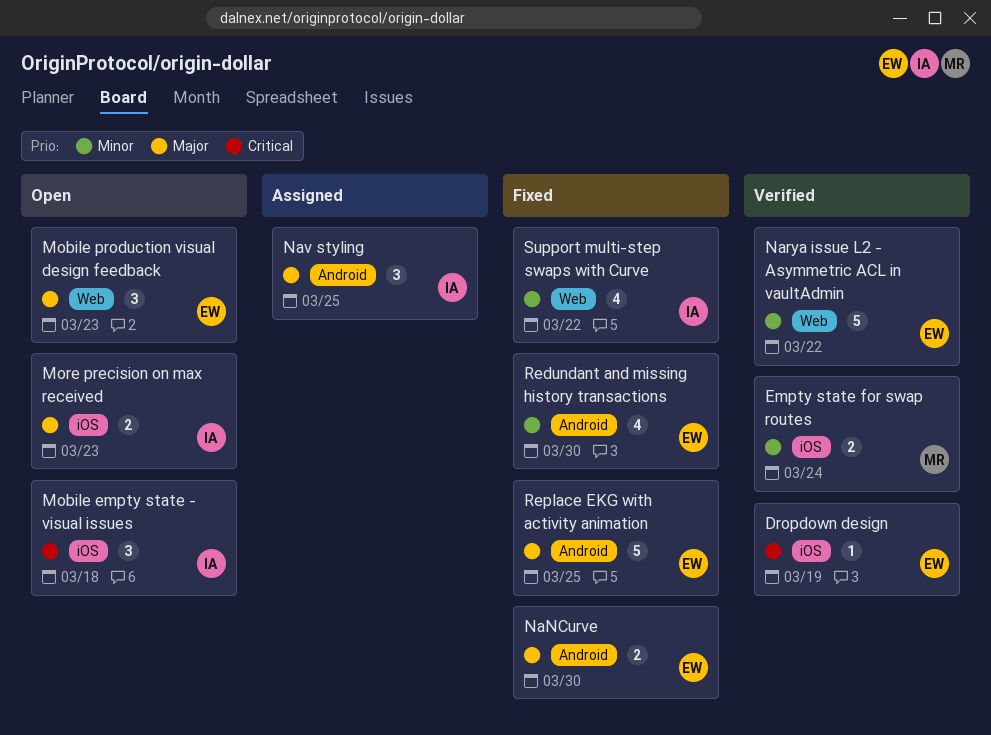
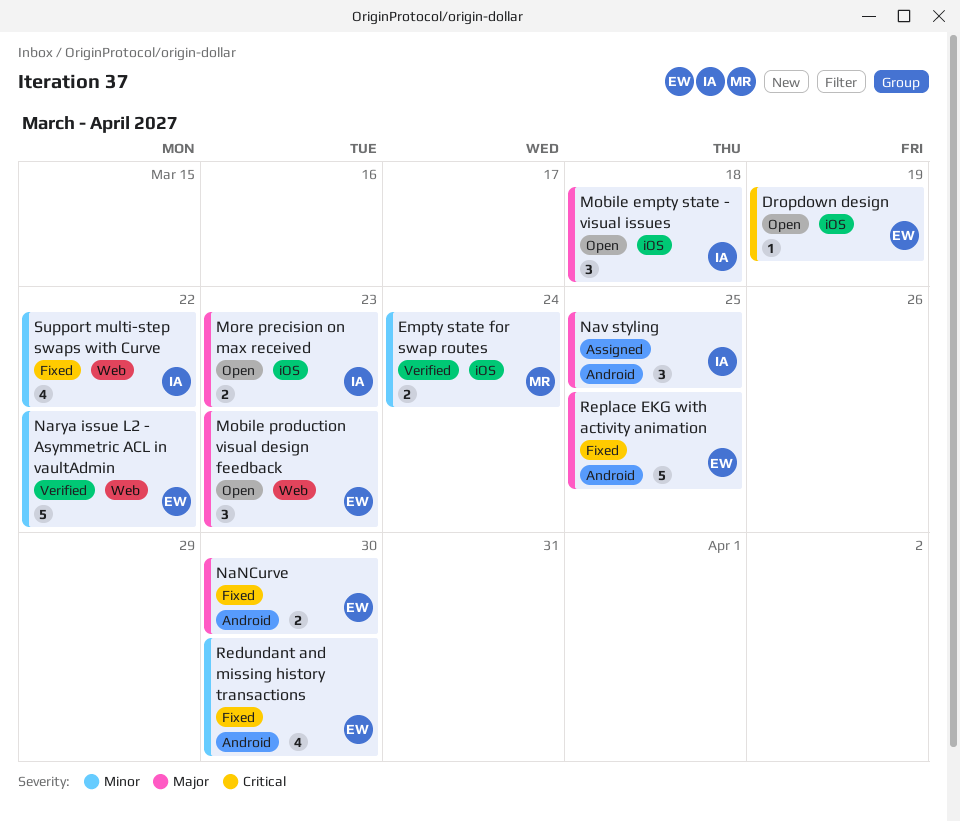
Dropdown design, status: Verified -> Open
Mobile empty state - visual issues, priority: Critical -> Major

